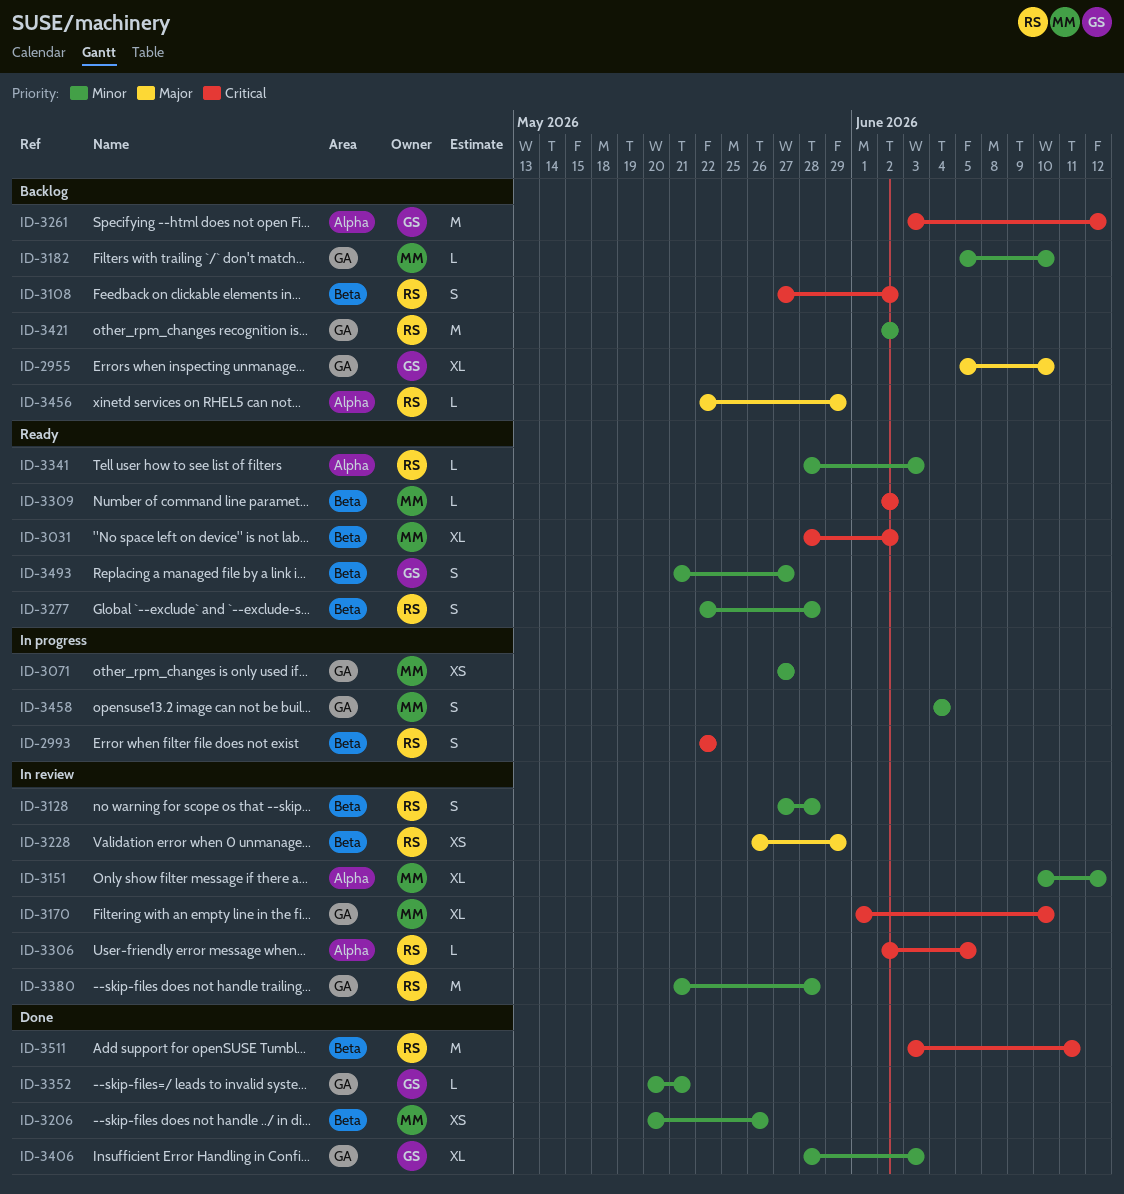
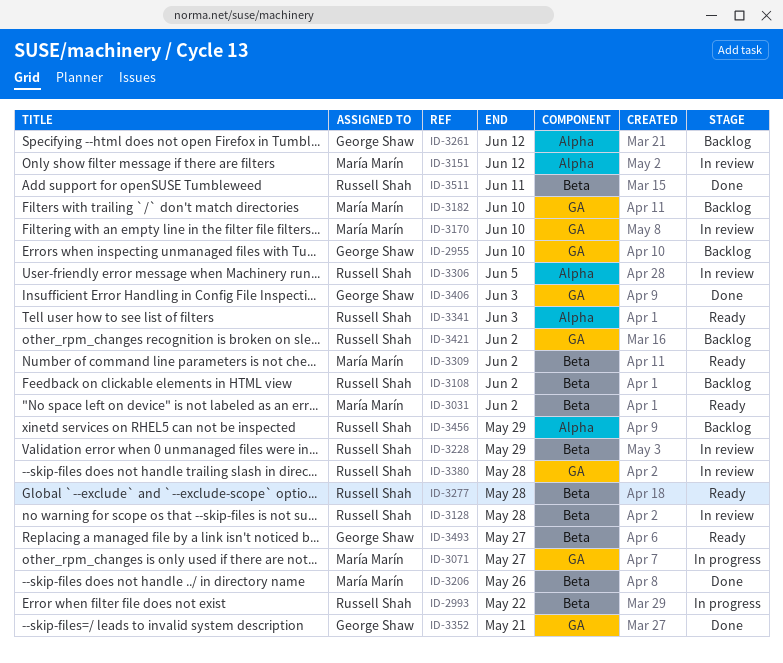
ID-3458: present -> none

